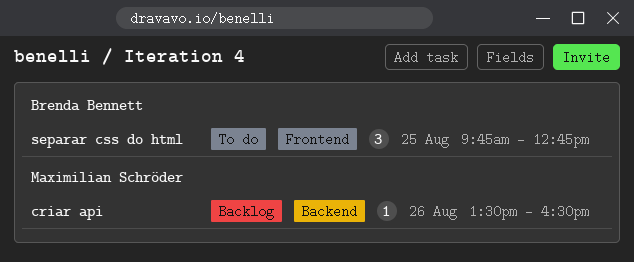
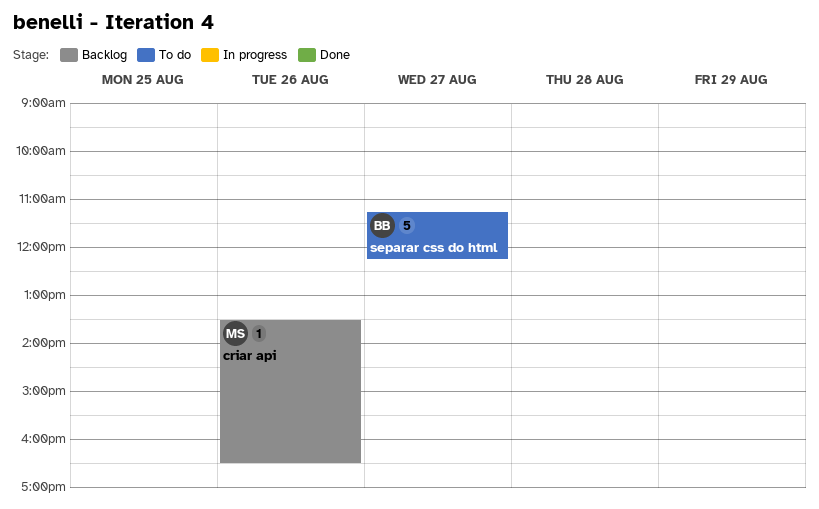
separar css do html, estimate: 3 -> 5
separar css do html, day: Aug 25 -> Aug 27
separar css do html, begins: 09:45 -> 11:15
separar css do html, ends: 12:45 -> 12:15

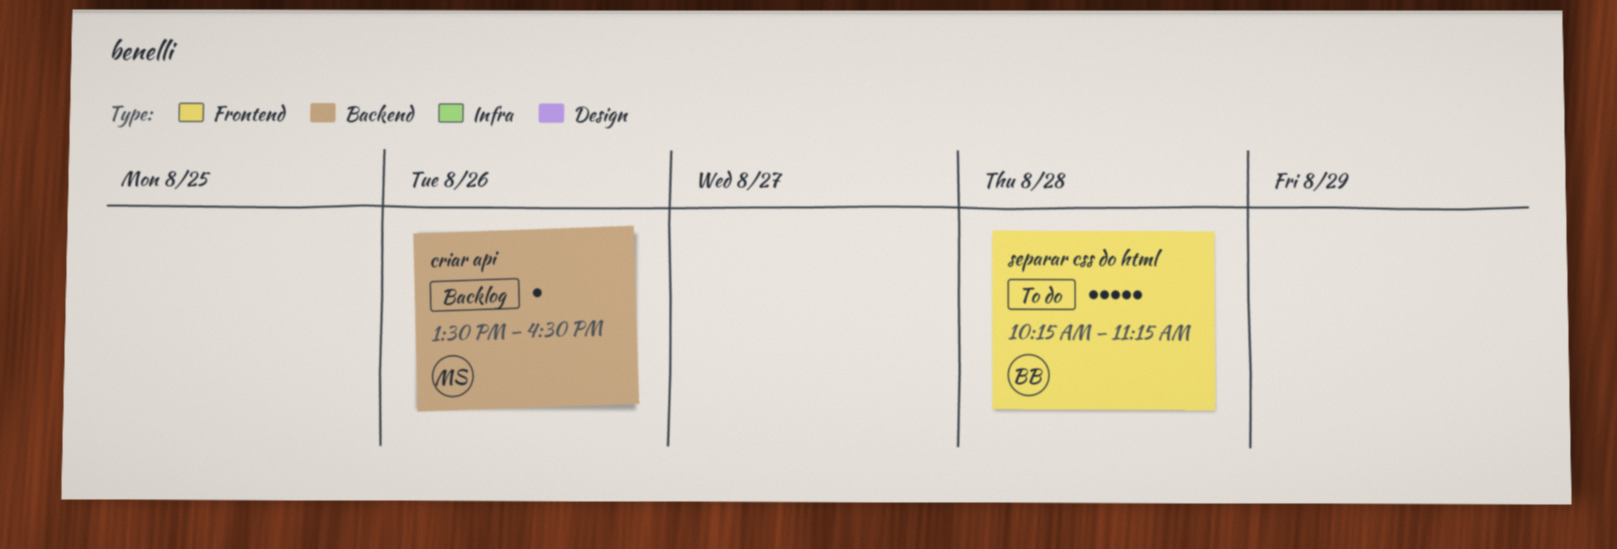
separar css do html, day: Aug 27 -> Aug 28
separar css do html, begins: 11:15 -> 10:15
separar css do html, ends: 12:15 -> 11:15

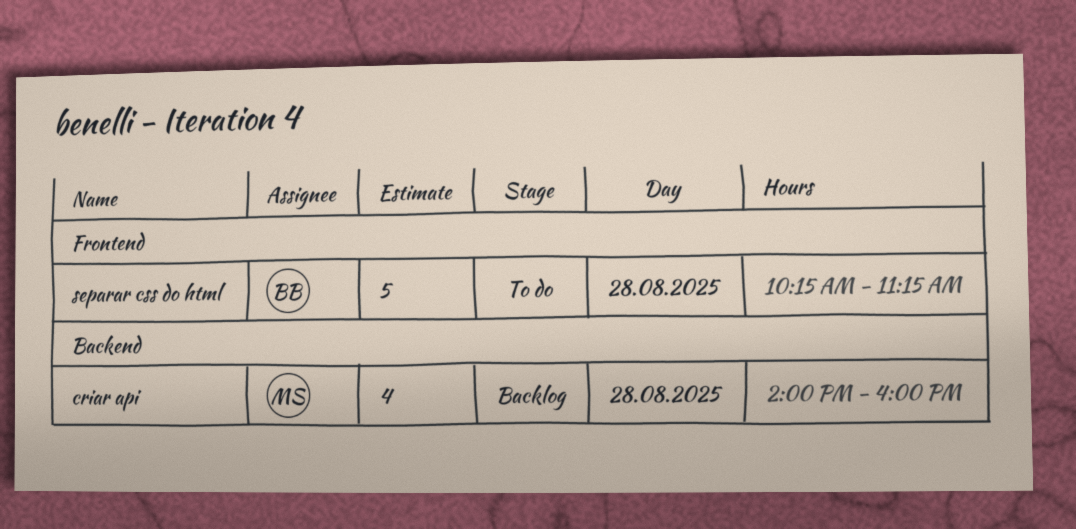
criar api, estimate: 1 -> 4
criar api, day: Aug 26 -> Aug 28
criar api, begins: 13:30 -> 14:00
criar api, ends: 16:30 -> 16:00

